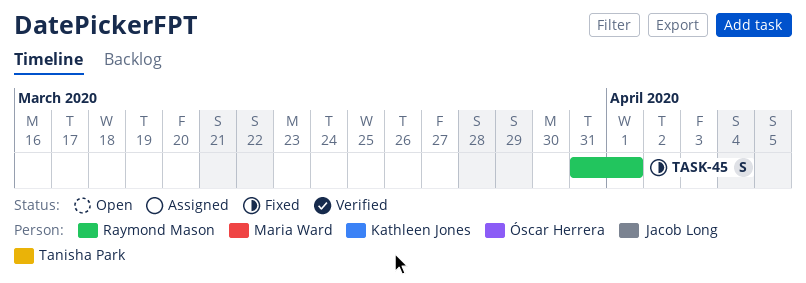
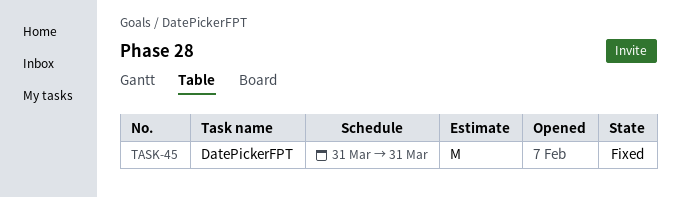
TASK-45, estimate: S -> M
TASK-45, due: Apr 1 -> Mar 31

